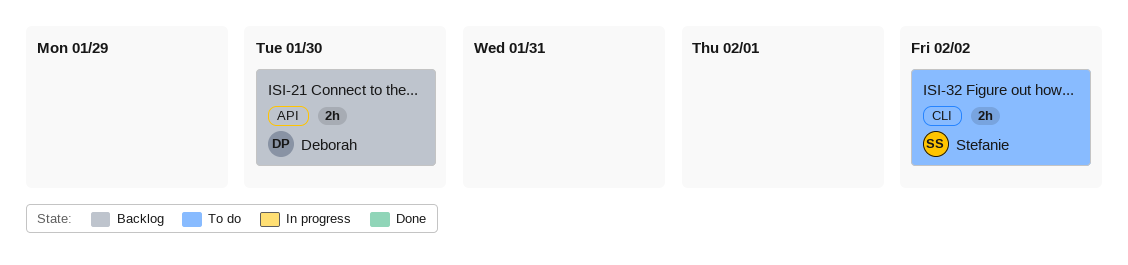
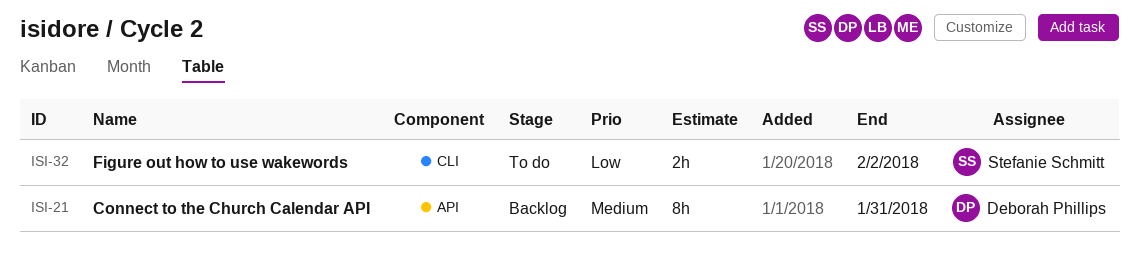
ISI-21, estimate: 2h -> 8h
ISI-21, due: Jan 30 -> Jan 31

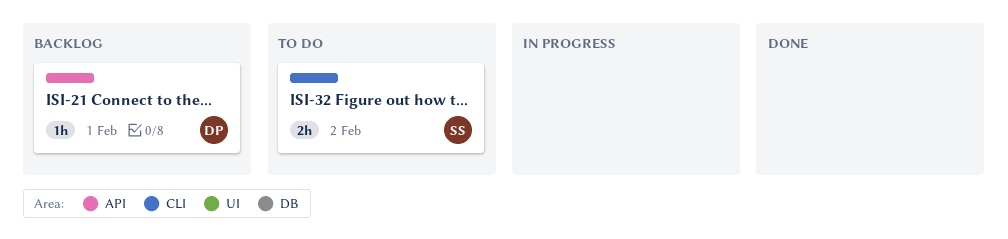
ISI-21, estimate: 8h -> 1h
ISI-21, due: Jan 31 -> Feb 1

